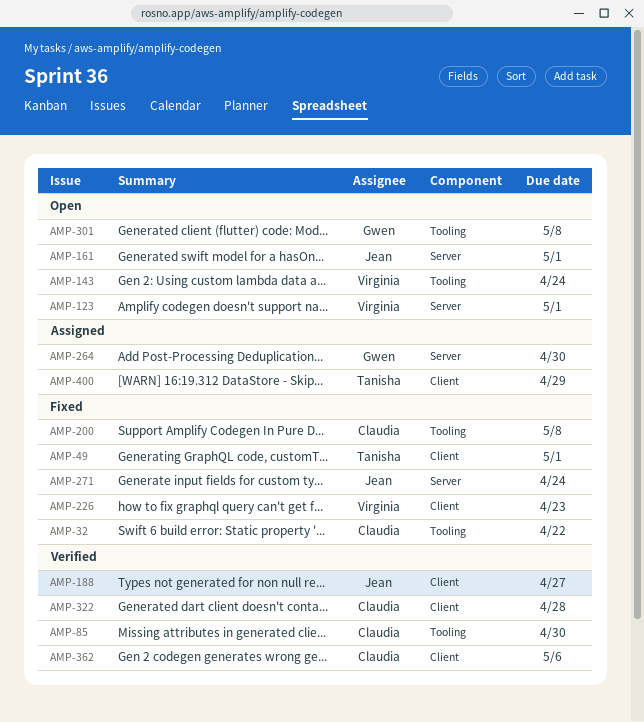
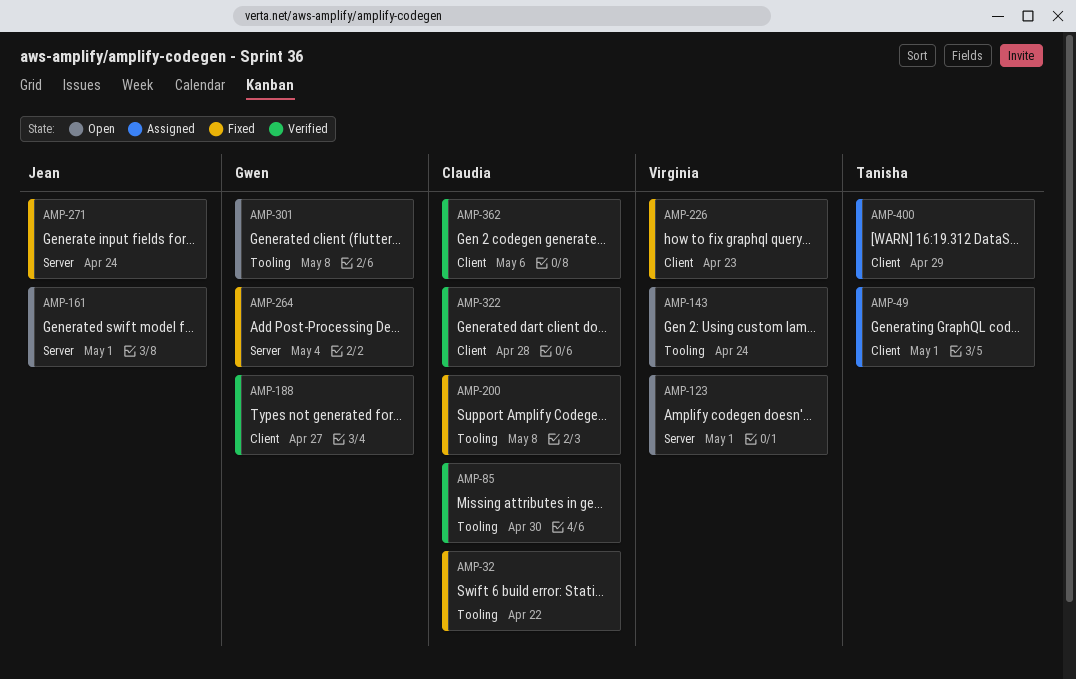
AMP-49, status: Fixed -> Assigned
AMP-188, owner: Jean -> Gwen
AMP-264, status: Assigned -> Fixed
AMP-264, due: Apr 30 -> May 4

